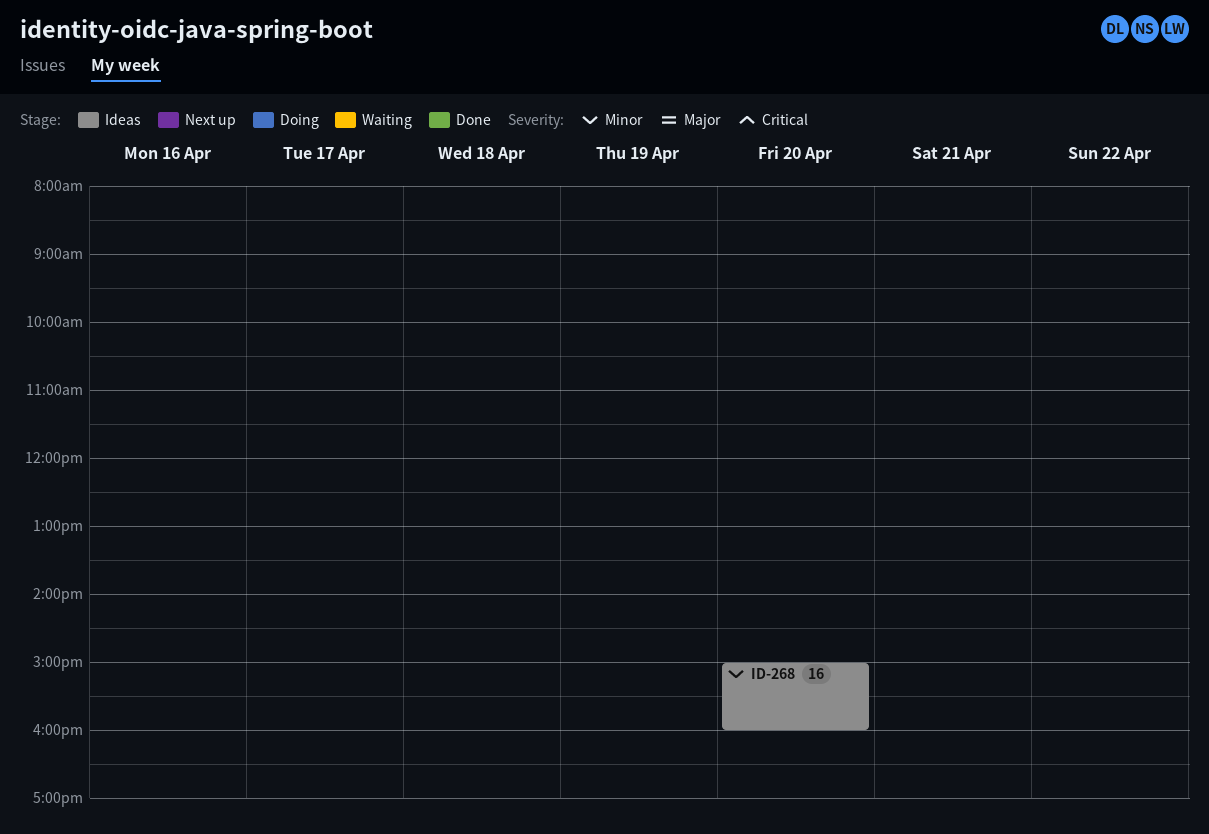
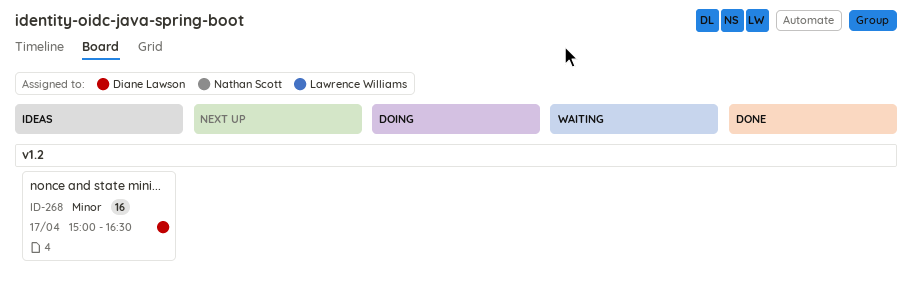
ID-268, day: Apr 20 -> Apr 17
ID-268, ends: 16:00 -> 16:30

